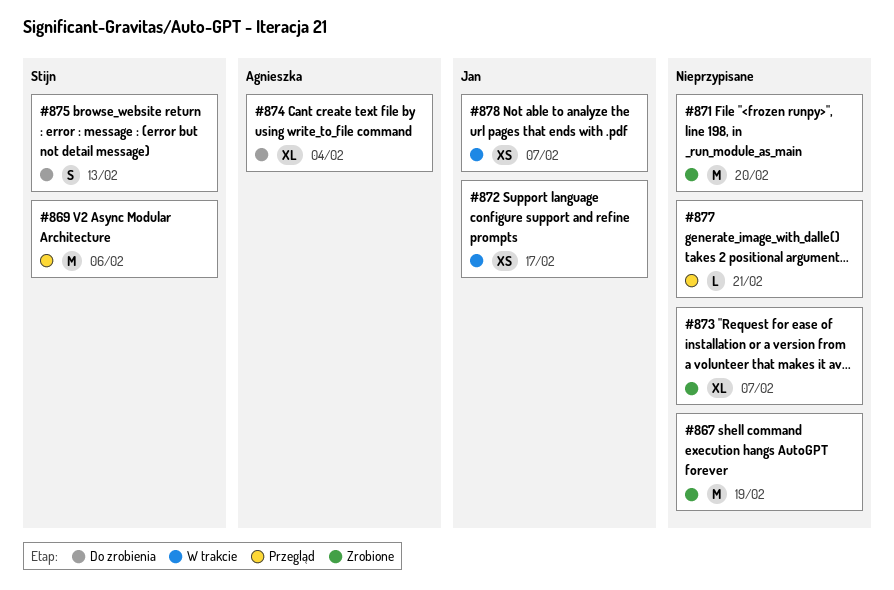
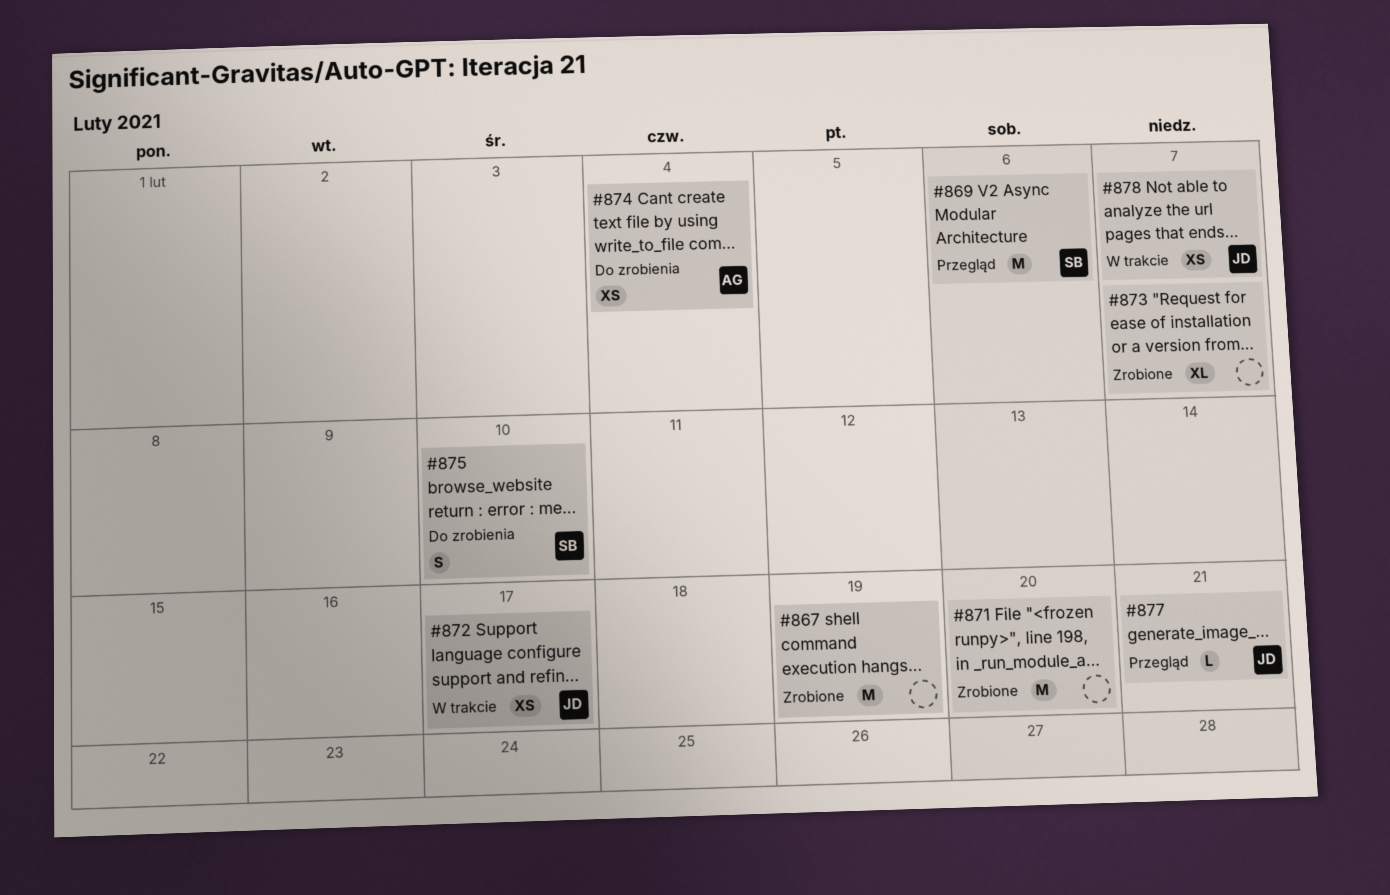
#874, estimate: XL -> XS
#875, due: Feb 13 -> Feb 10
#877, owner: none -> Jan

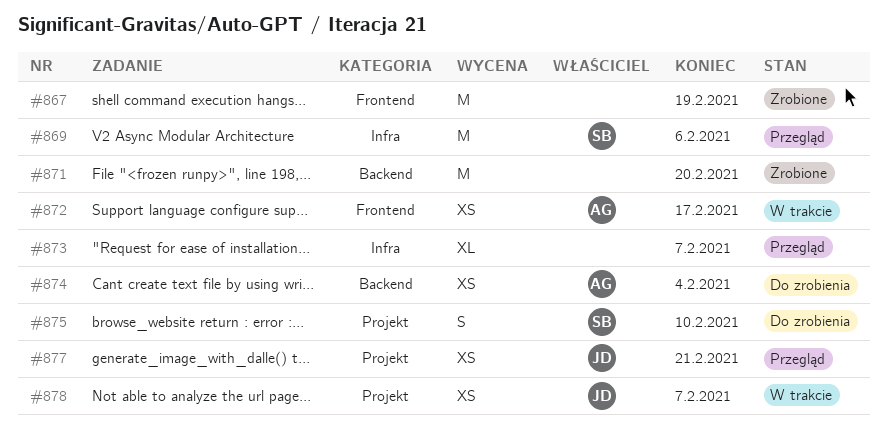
#872, owner: JD -> AG
#873, status: Zrobione -> Przegląd
#877, estimate: L -> XS

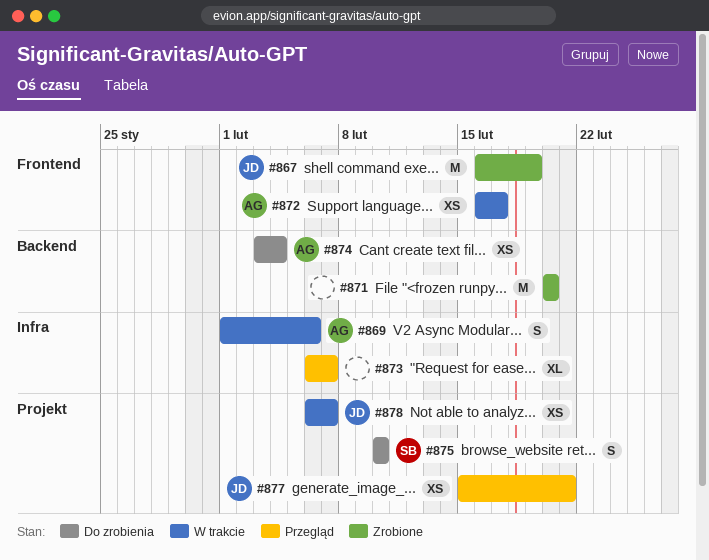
#867, owner: none -> JD
#869, status: Przegląd -> W trakcie
#869, owner: SB -> AG
#869, estimate: M -> S

